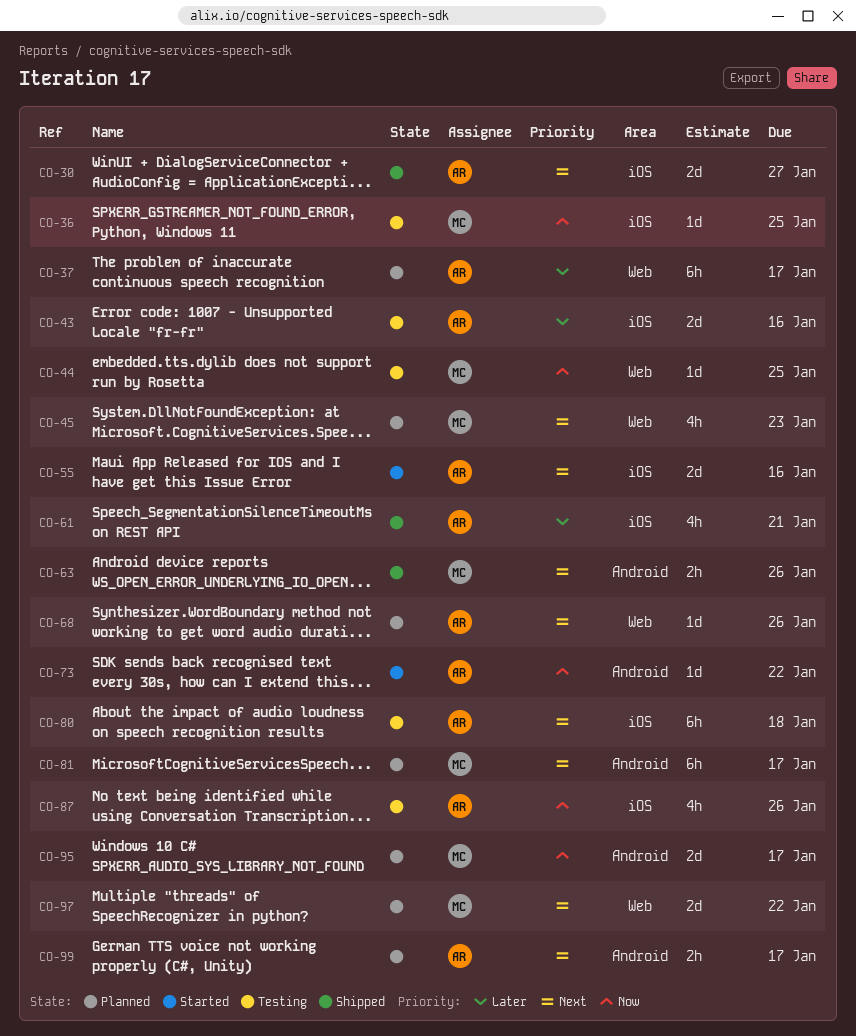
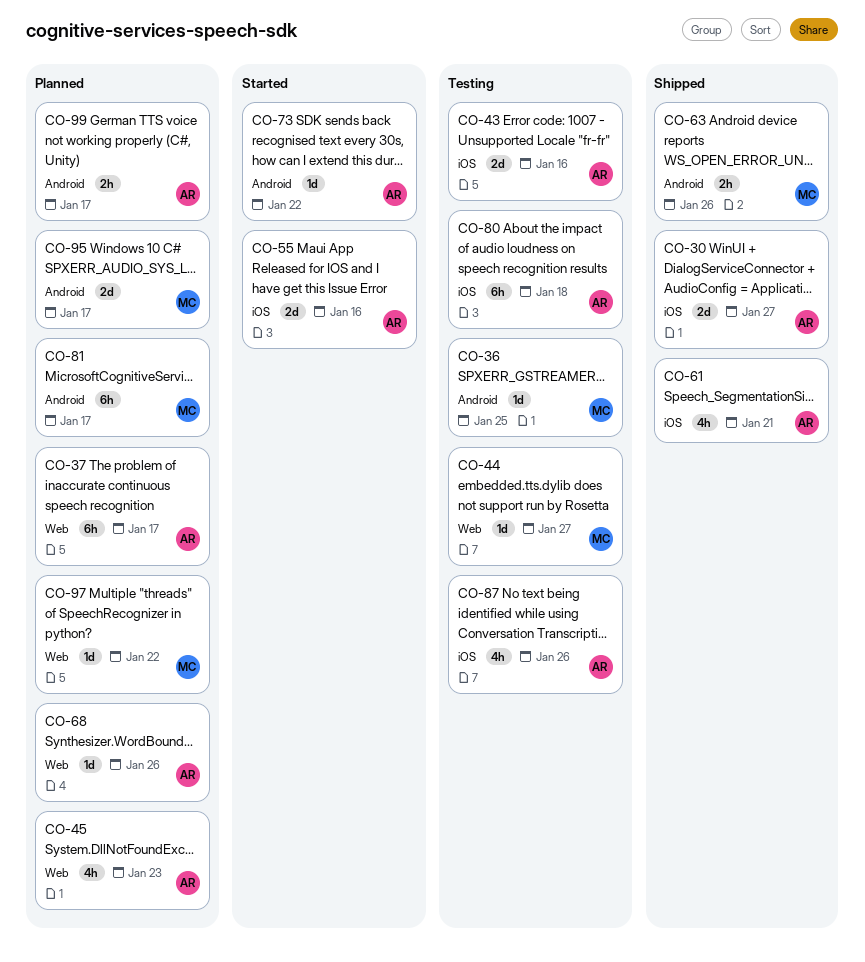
CO-36, label: iOS -> Android
CO-44, due: Jan 25 -> Jan 27
CO-45, owner: MC -> AR
CO-97, estimate: 2d -> 1d

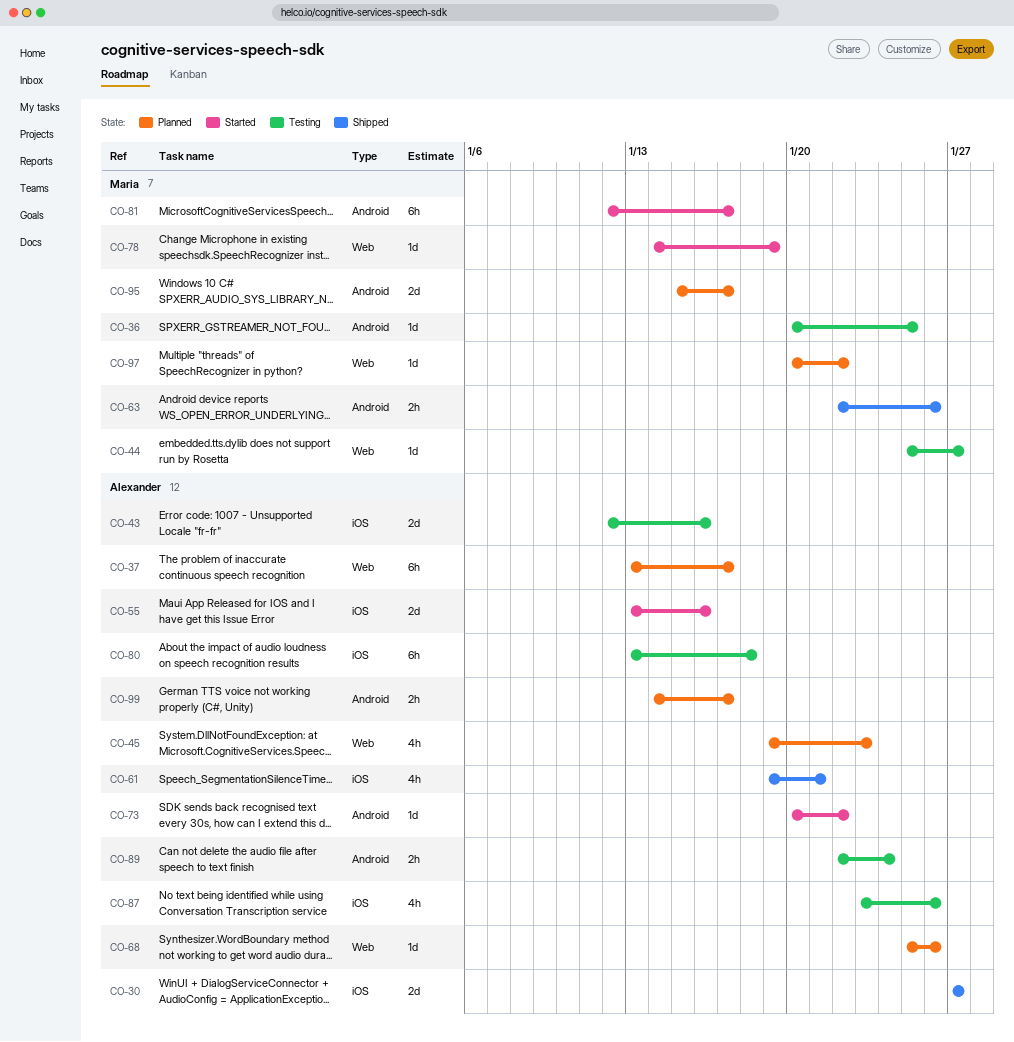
CO-78: none -> present
CO-81, status: Planned -> Started
CO-89: none -> present

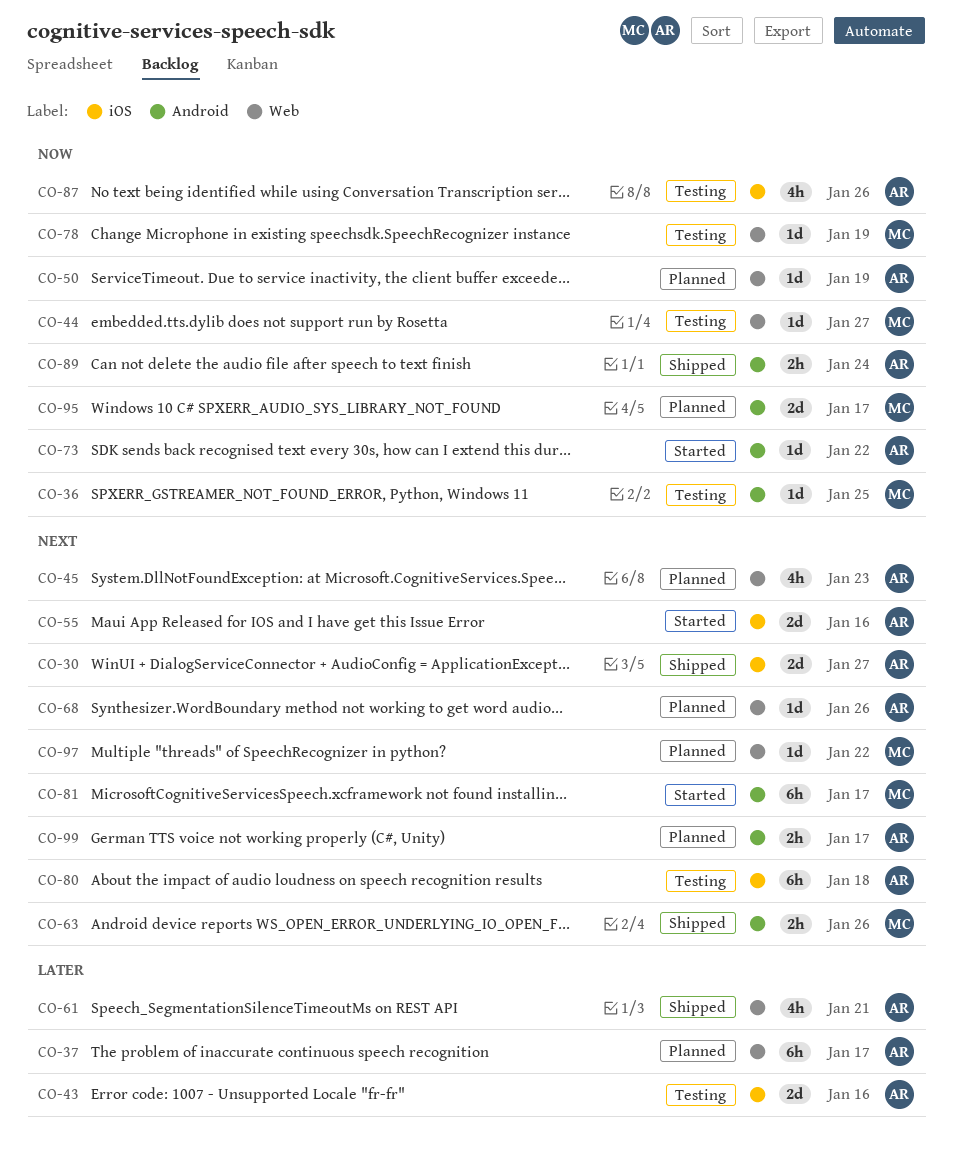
CO-50: none -> present
CO-61, label: iOS -> Web
CO-78, status: Started -> Testing
CO-89, status: Testing -> Shipped

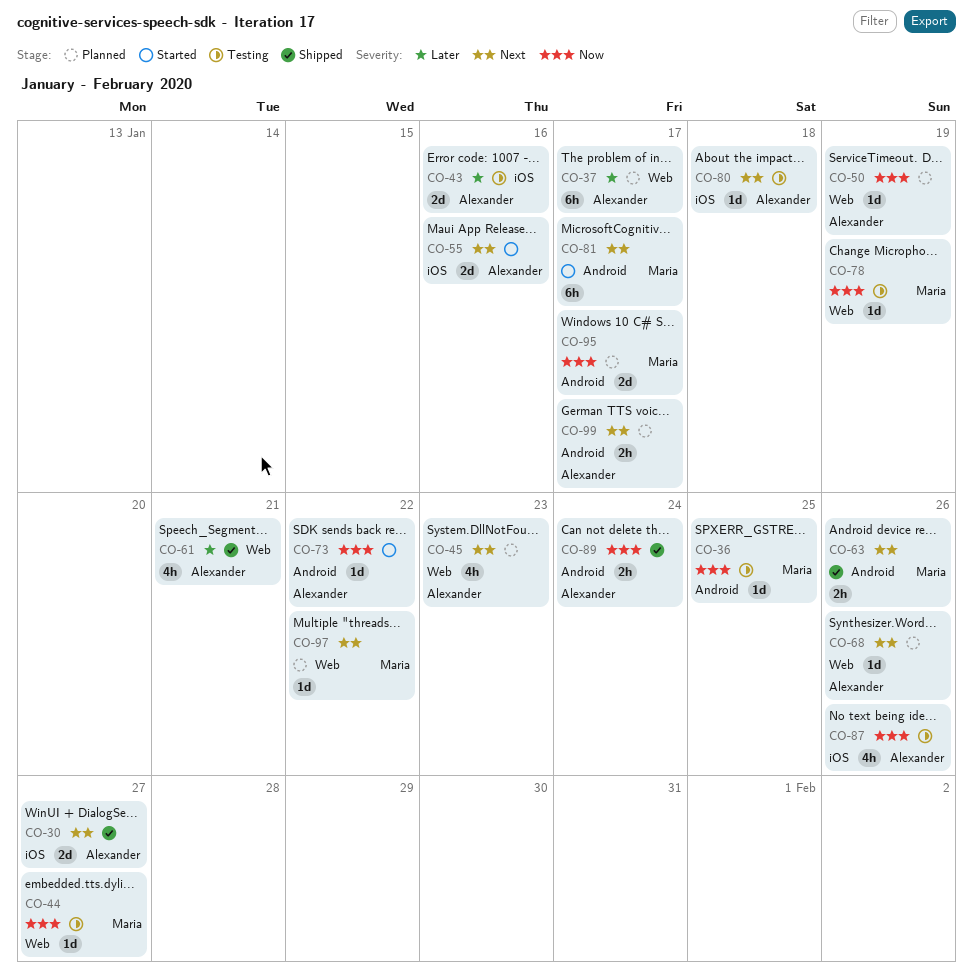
CO-80, estimate: 6h -> 1d

